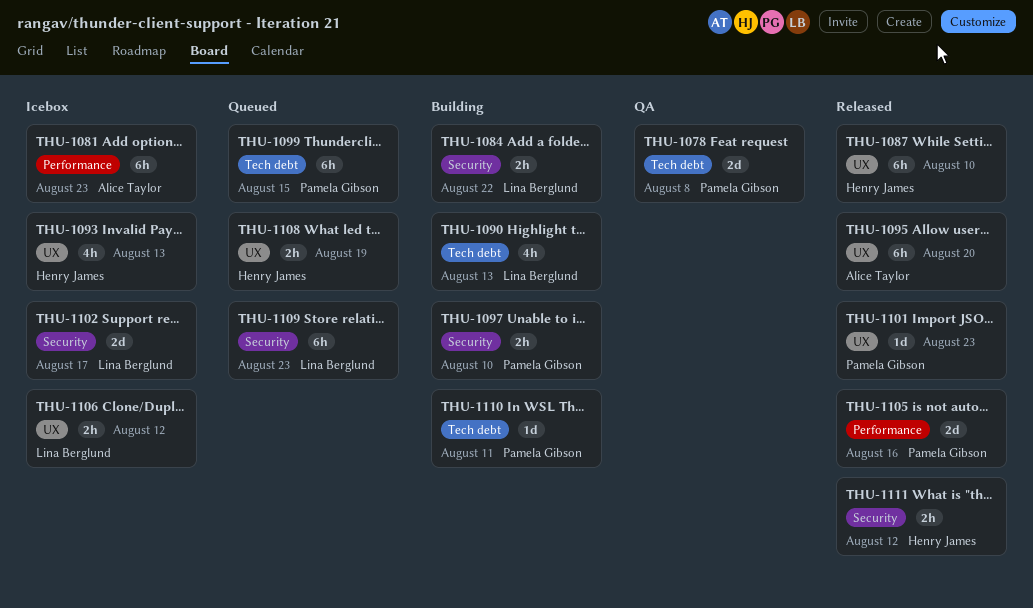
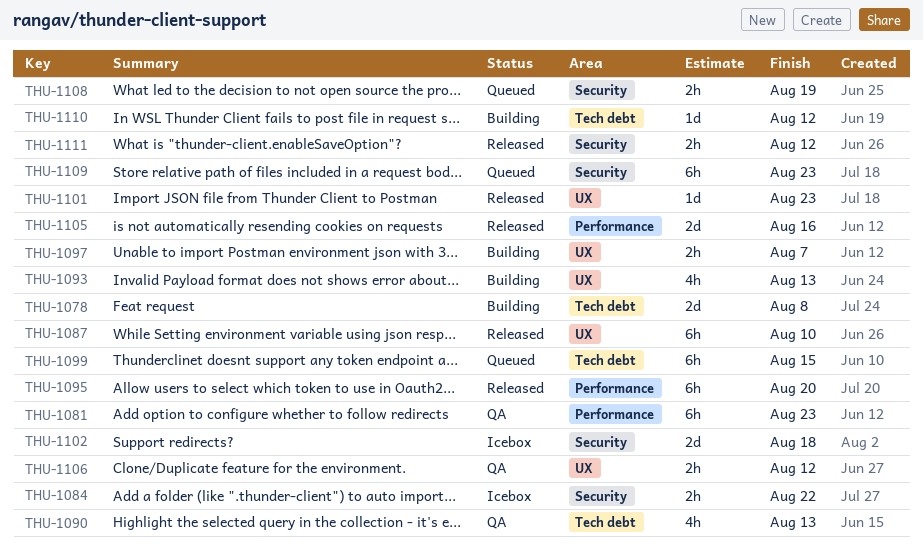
THU-1078, status: QA -> Building
THU-1081, status: Icebox -> QA
THU-1084, status: Building -> Icebox
THU-1090, status: Building -> QA
THU-1093, status: Icebox -> Building
THU-1095, label: UX -> Performance
THU-1097, label: Security -> UX
THU-1097, due: Aug 10 -> Aug 7
THU-1102, due: Aug 17 -> Aug 18
THU-1106, status: Icebox -> QA
THU-1108, label: UX -> Security
THU-1110, due: Aug 11 -> Aug 12

